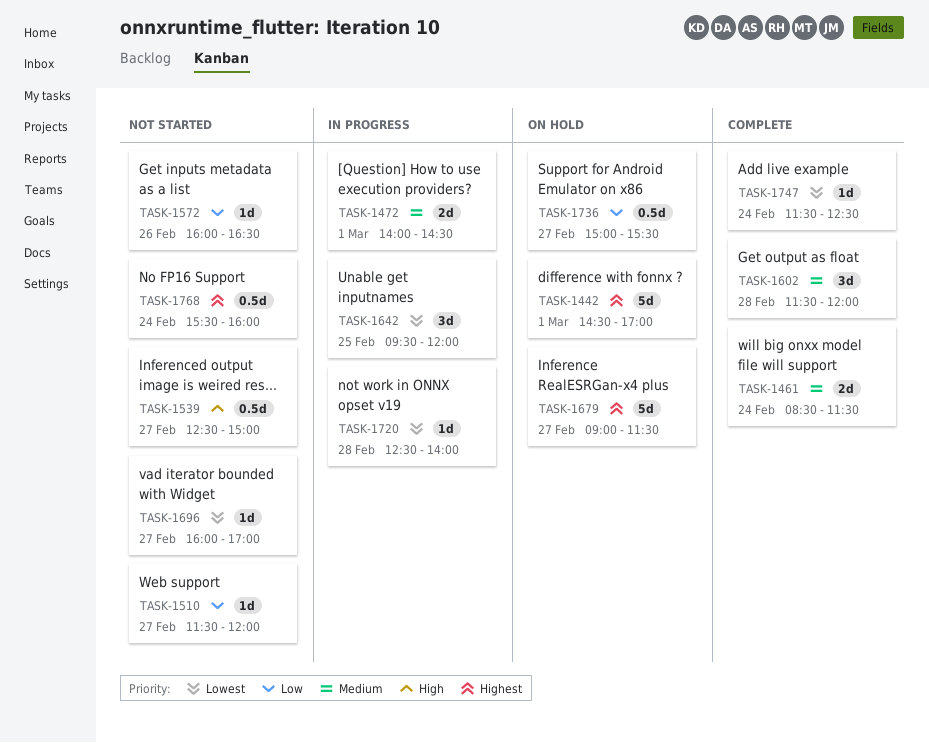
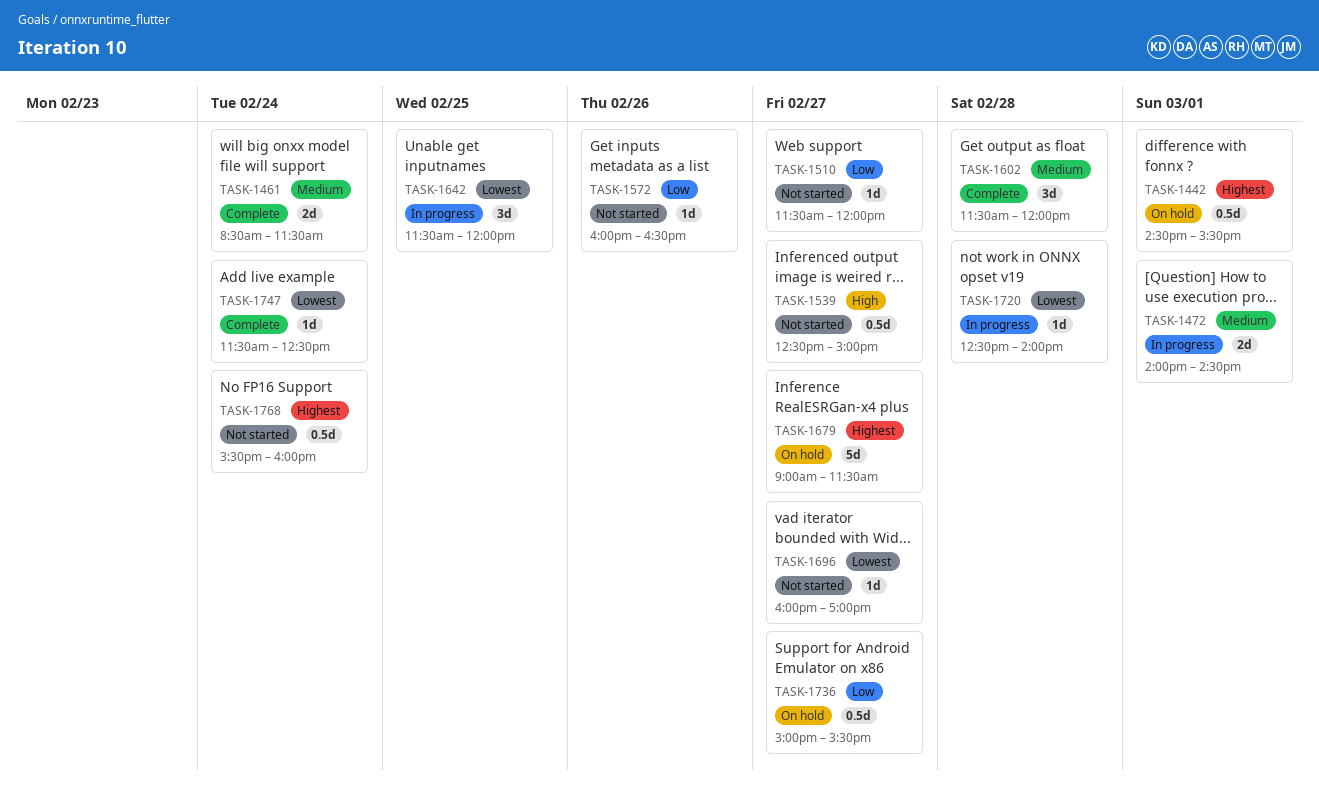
TASK-1442, estimate: 5d -> 0.5d
TASK-1442, ends: 17:00 -> 15:30
TASK-1642, begins: 09:30 -> 11:30

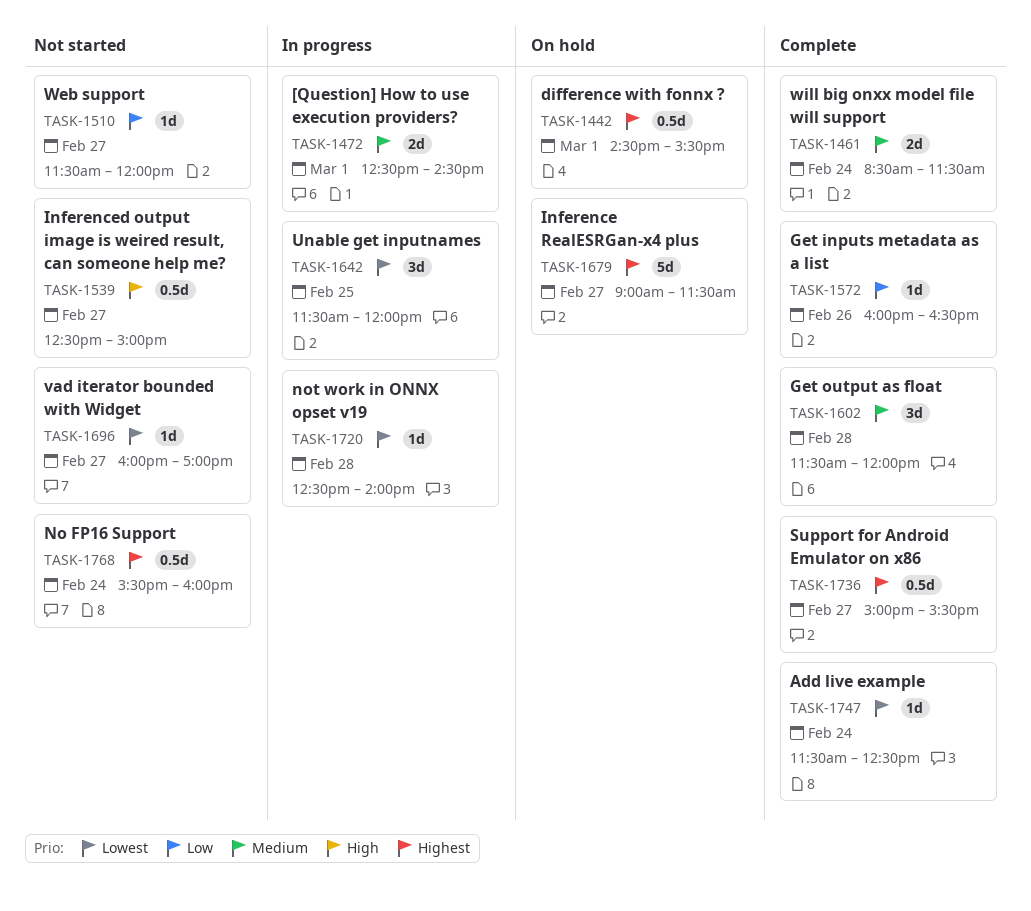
TASK-1472, begins: 14:00 -> 12:30
TASK-1572, status: Not started -> Complete
TASK-1736, status: On hold -> Complete
TASK-1736, priority: Low -> Highest

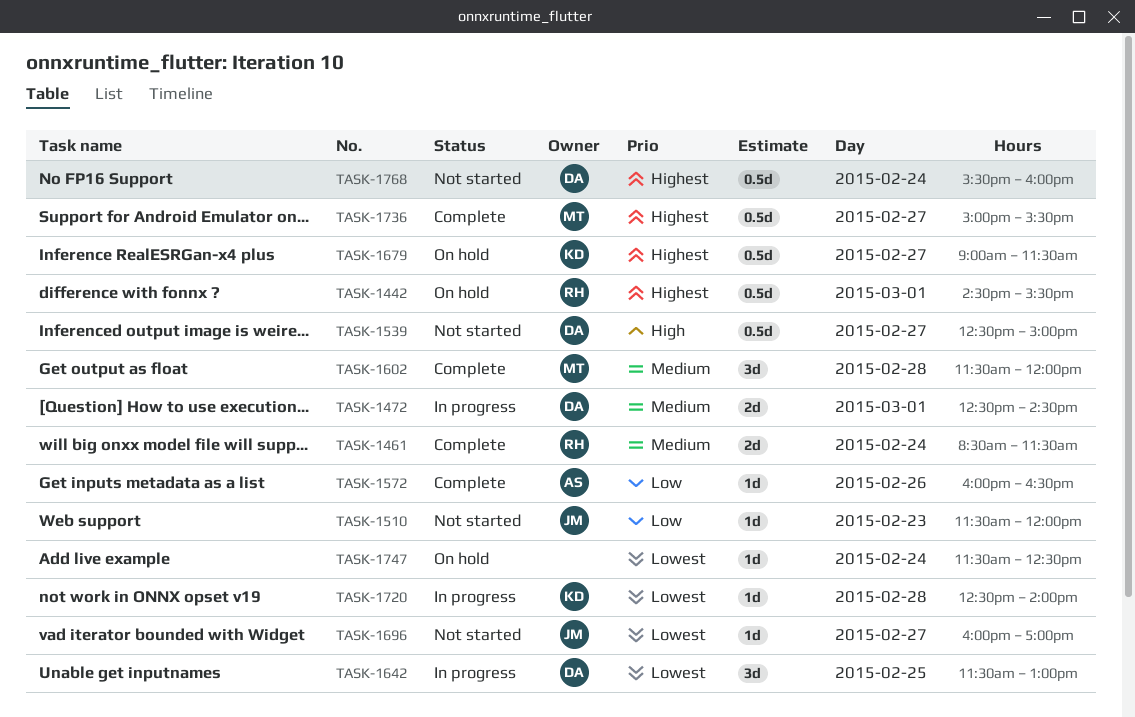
TASK-1510, day: Feb 27 -> Feb 23
TASK-1642, ends: 12:00 -> 13:00
TASK-1679, estimate: 5d -> 0.5d
TASK-1747, status: Complete -> On hold

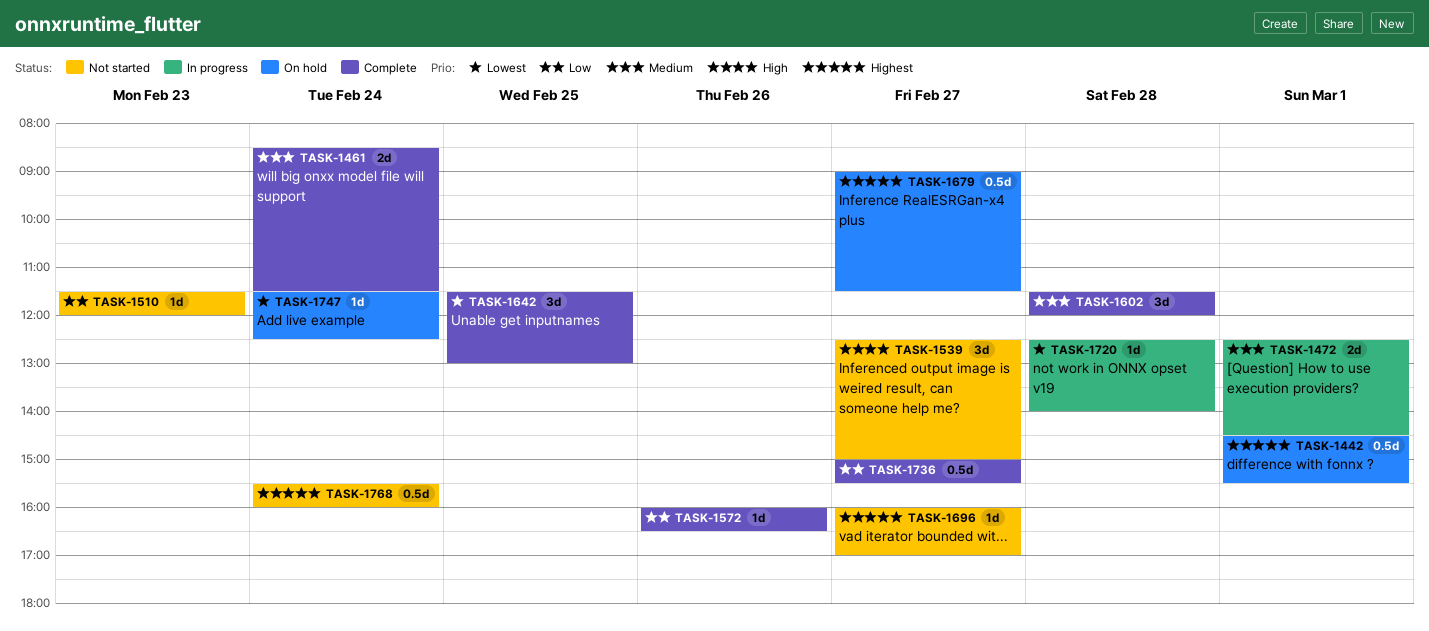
TASK-1539, estimate: 0.5d -> 3d
TASK-1642, status: In progress -> Complete
TASK-1696, priority: Lowest -> Highest
TASK-1736, priority: Highest -> Low

